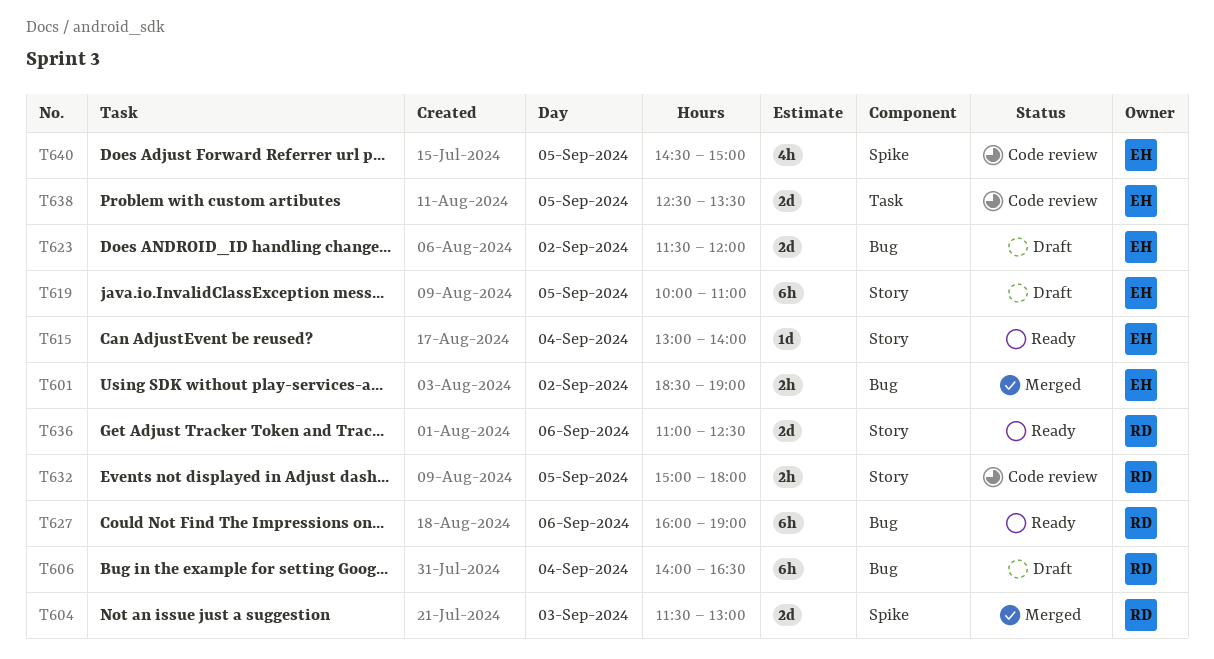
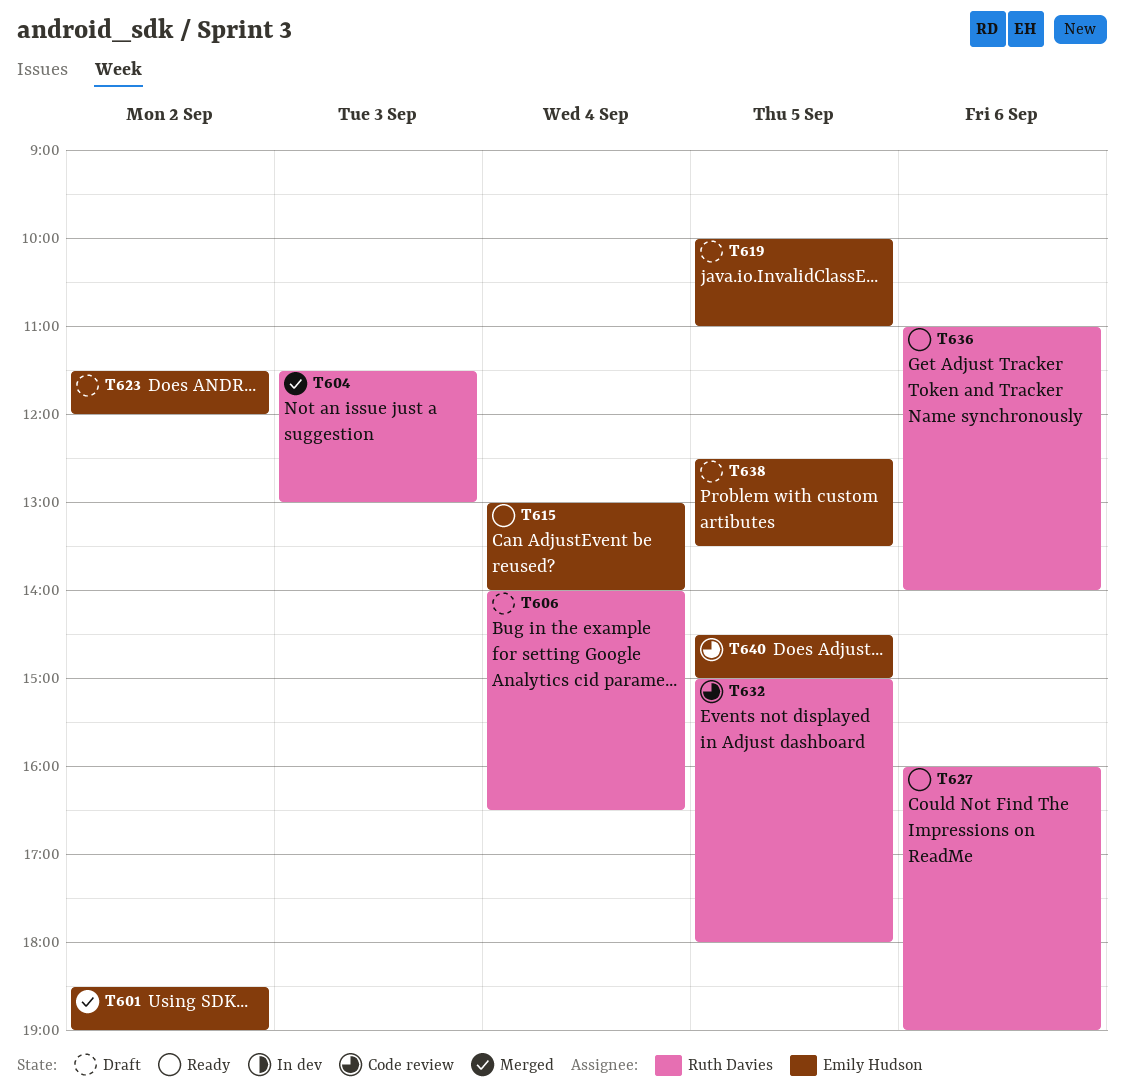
T636, ends: 12:30 -> 14:00
T638, status: Code review -> Draft

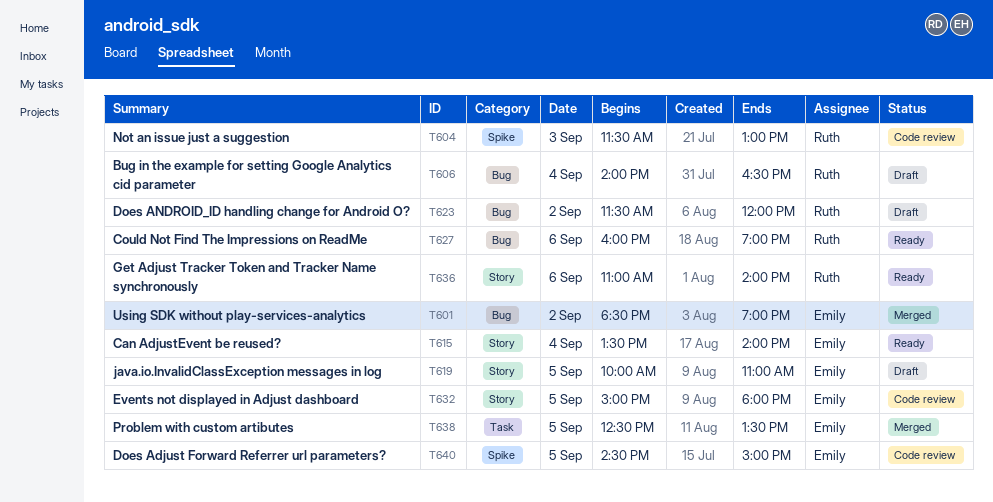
T604, status: Merged -> Code review
T615, begins: 13:00 -> 13:30
T623, owner: Emily Hudson -> Ruth Davies
T632, owner: Ruth Davies -> Emily Hudson
T638, status: Draft -> Merged

